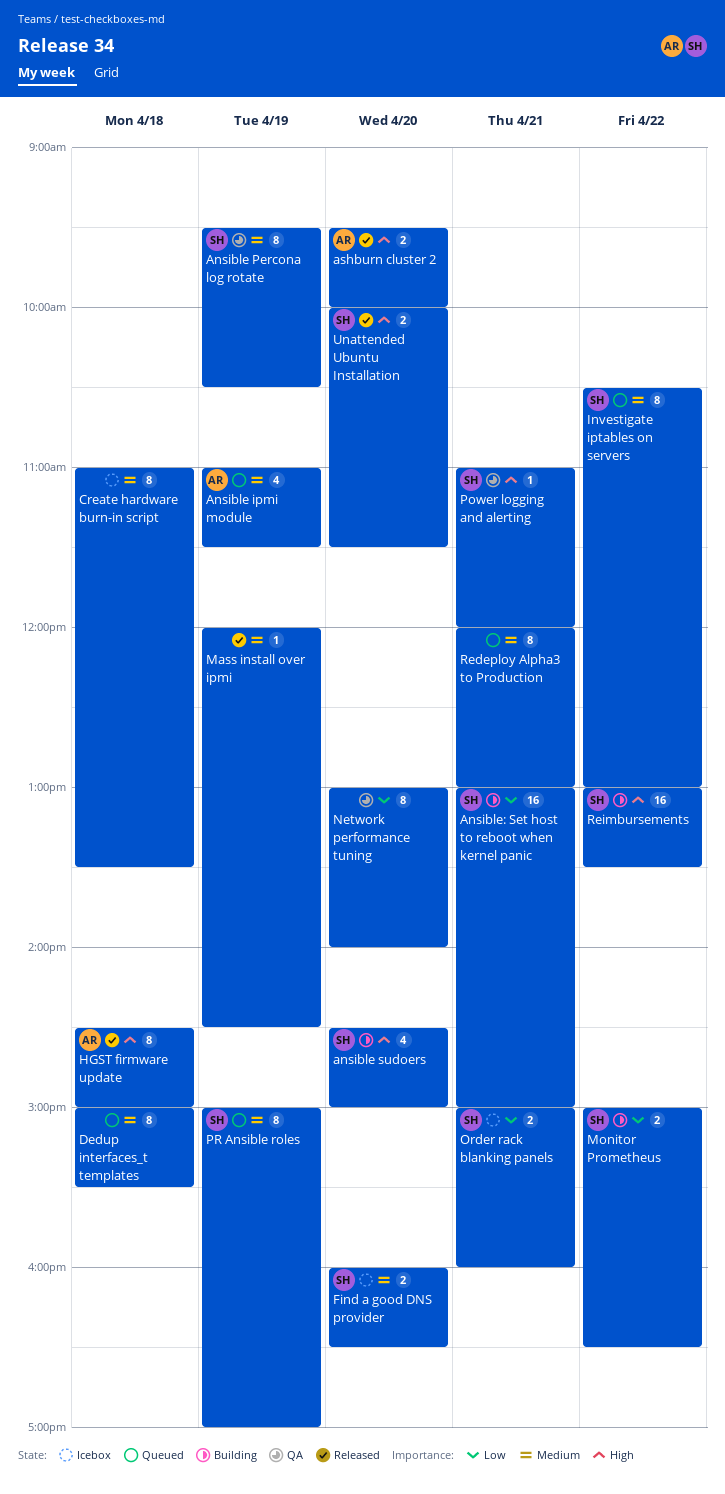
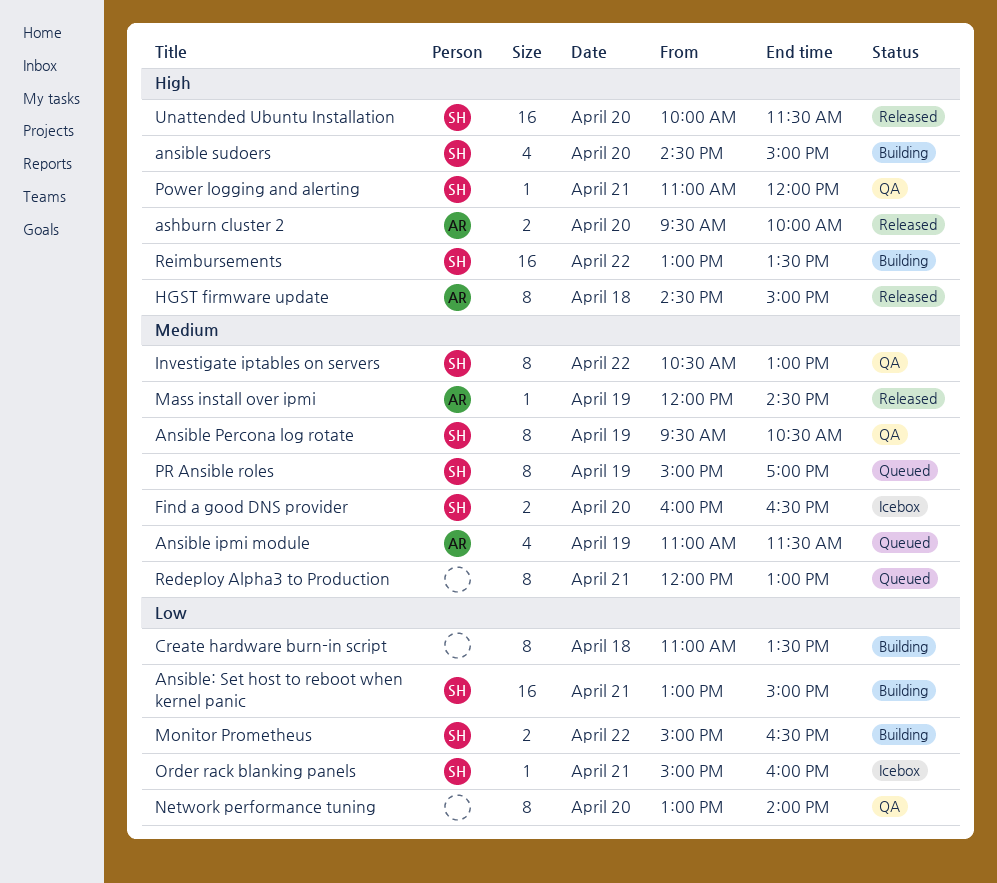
Create hardware burn-in script, status: Icebox -> Building
Create hardware burn-in script, priority: Medium -> Low
Dedup interfaces_t templates: present -> none
Investigate iptables on servers, status: Queued -> QA
Mass install over ipmi, owner: none -> AR
Order rack blanking panels, estimate: 2 -> 1
Unattended Ubuntu Installation, estimate: 2 -> 16

